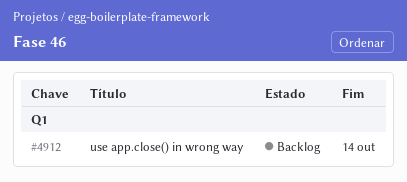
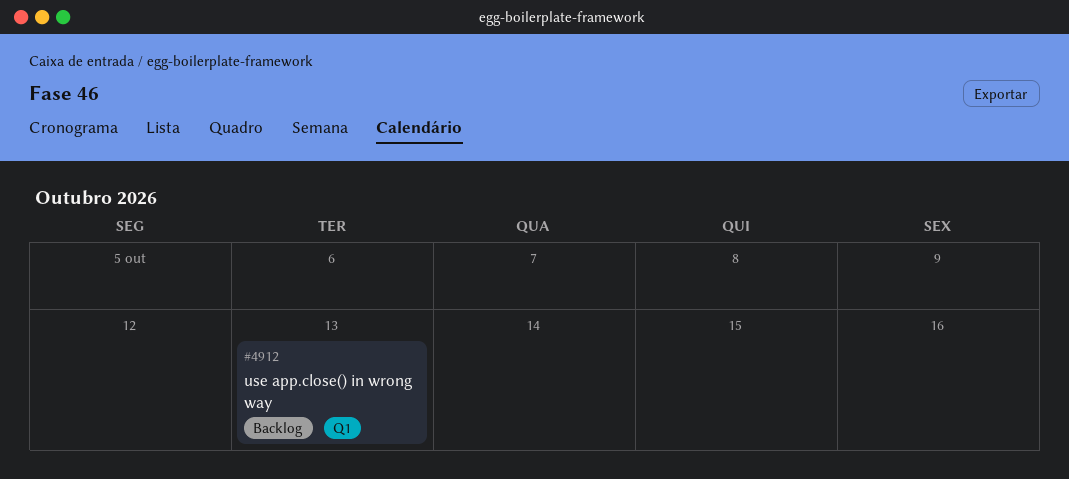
#4912, due: Oct 14 -> Oct 13

